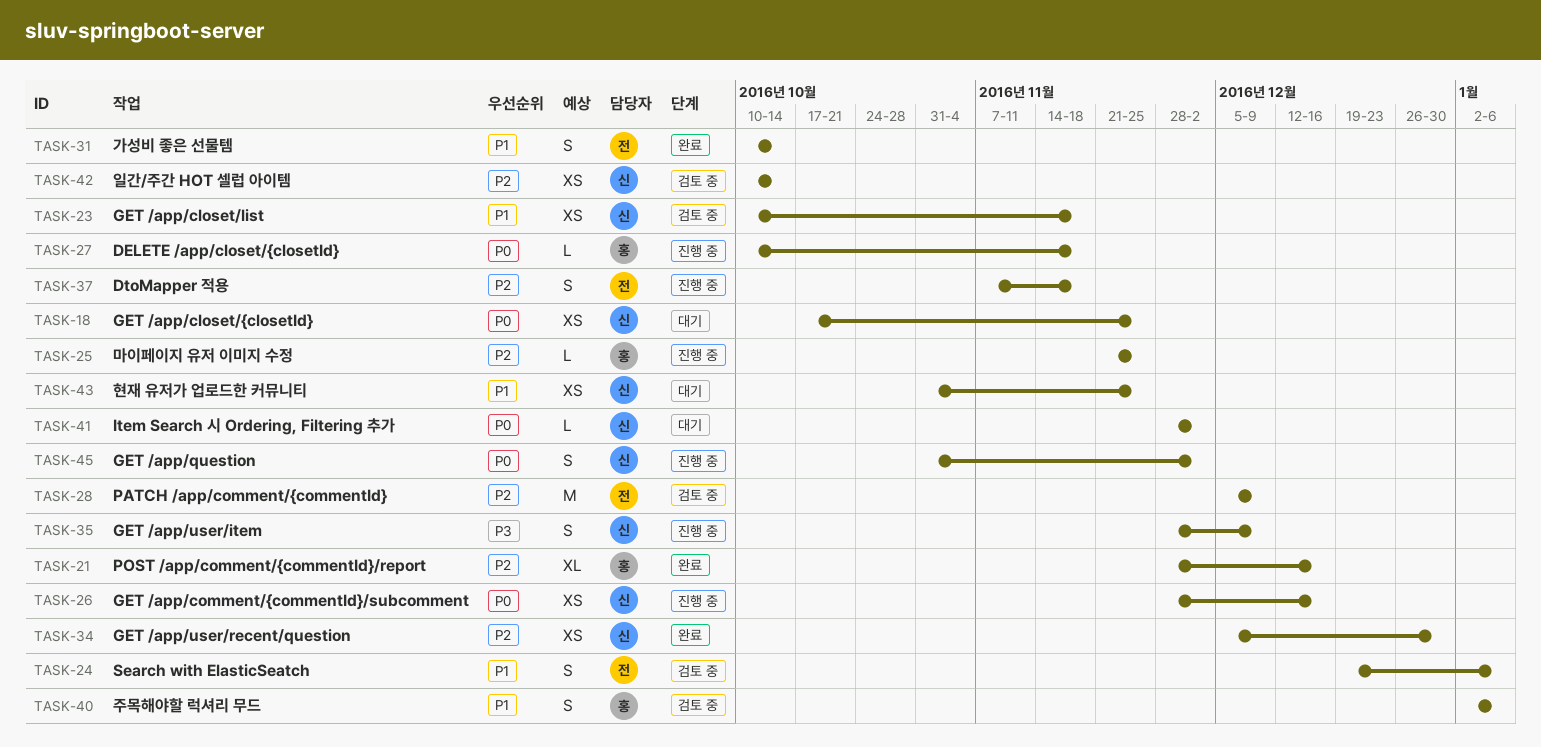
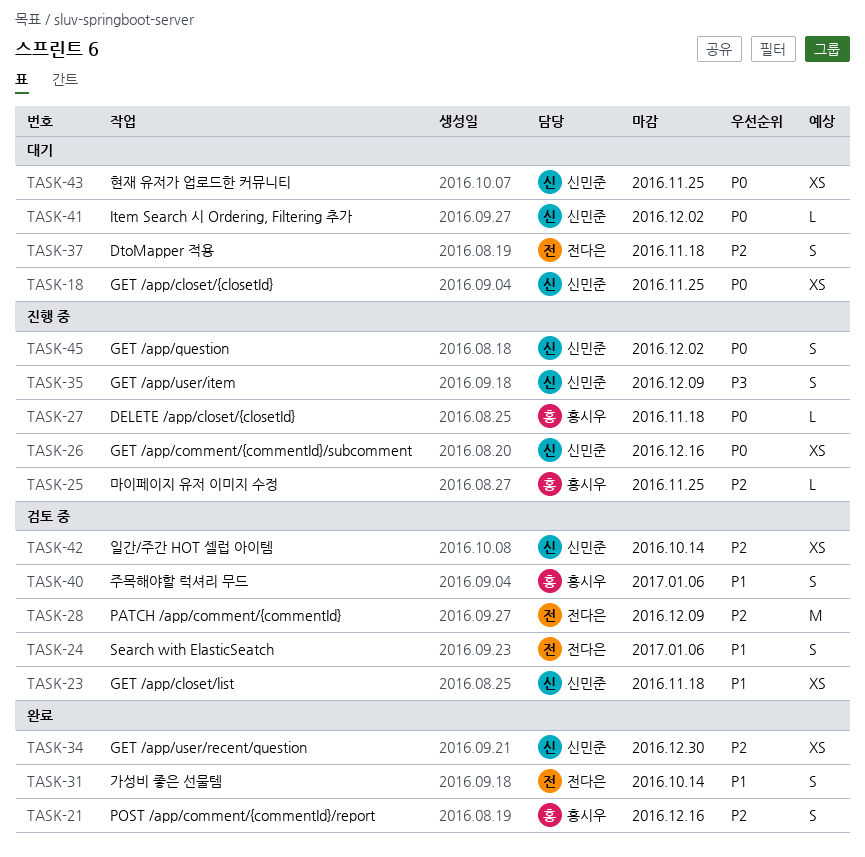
TASK-21, estimate: XL -> S
TASK-37, status: 진행 중 -> 대기
TASK-43, priority: P1 -> P0

